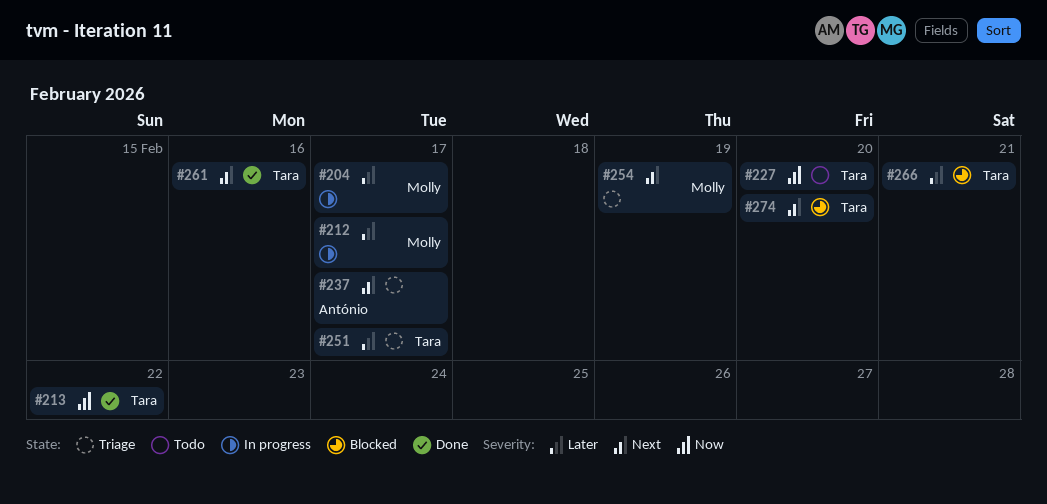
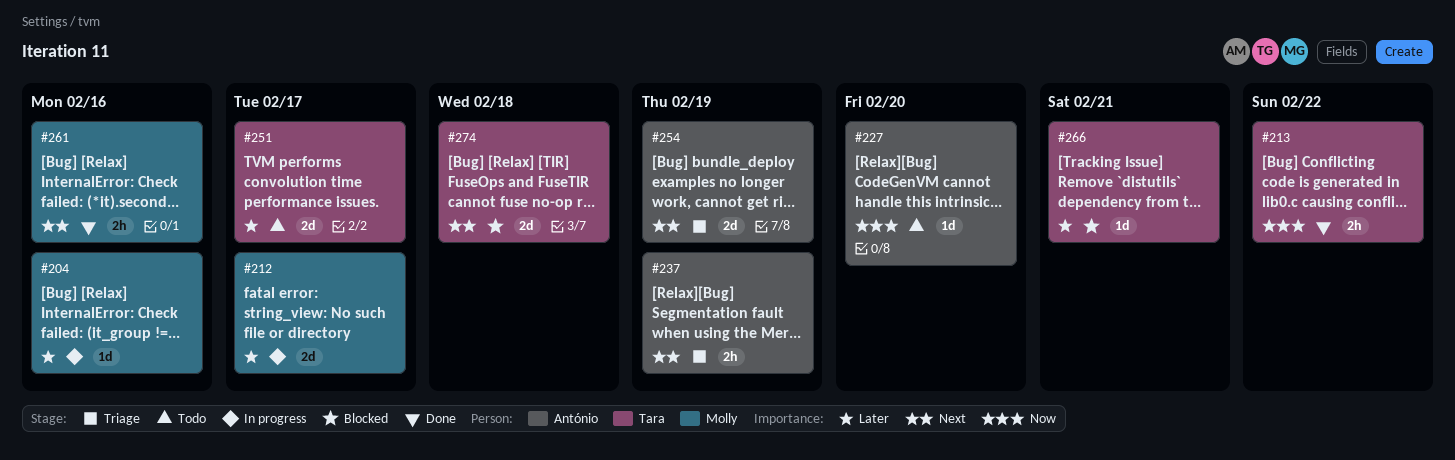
#204, due: Feb 17 -> Feb 16
#227, owner: Tara -> António
#237, due: Feb 17 -> Feb 19
#251, status: Triage -> Todo
#254, owner: Molly -> António
#261, owner: Tara -> Molly
#274, due: Feb 20 -> Feb 18

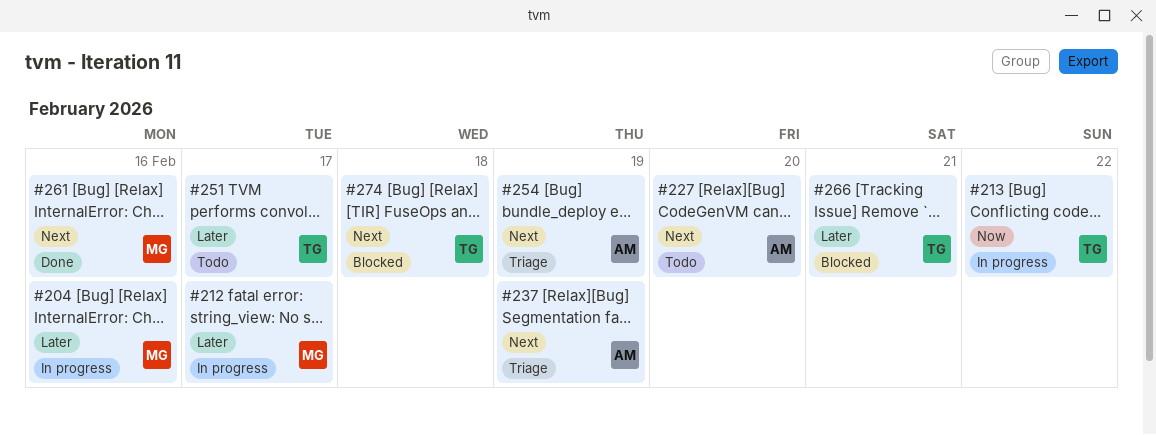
#213, status: Done -> In progress
#227, priority: Now -> Next

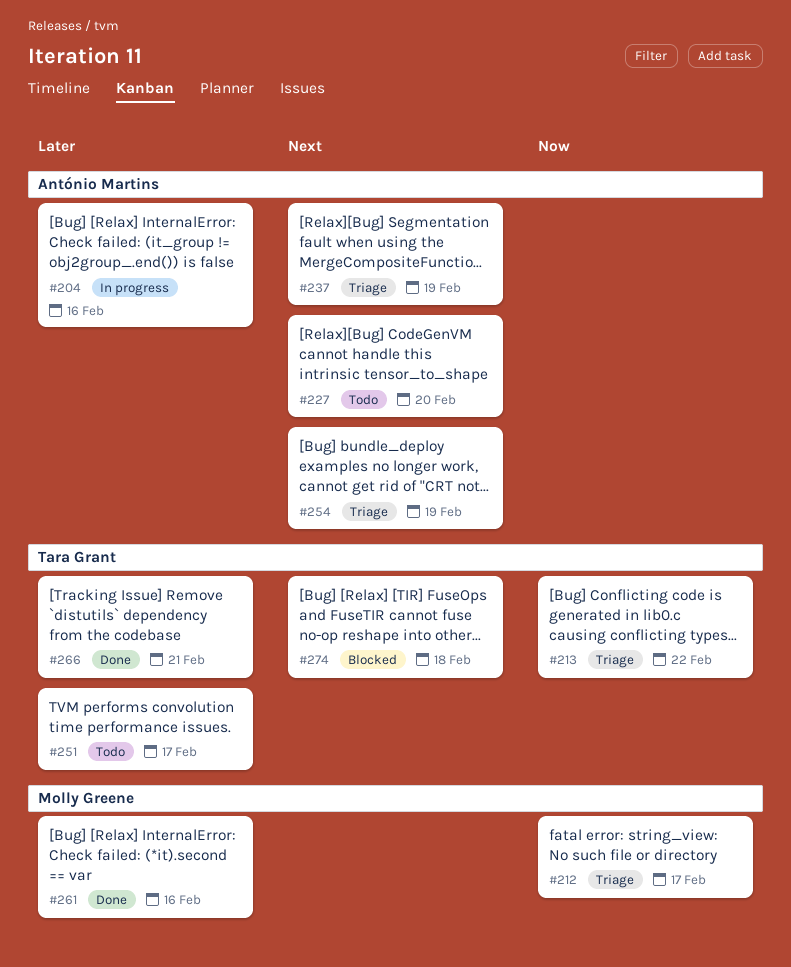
#204, owner: Molly Greene -> António Martins
#212, status: In progress -> Triage
#212, priority: Later -> Now
#213, status: In progress -> Triage
#261, priority: Next -> Later
#266, status: Blocked -> Done

